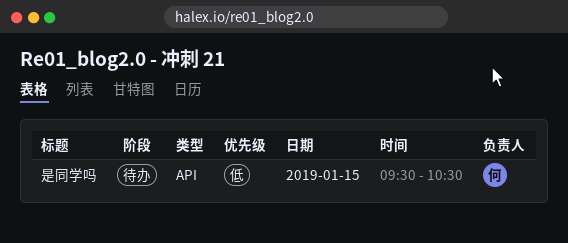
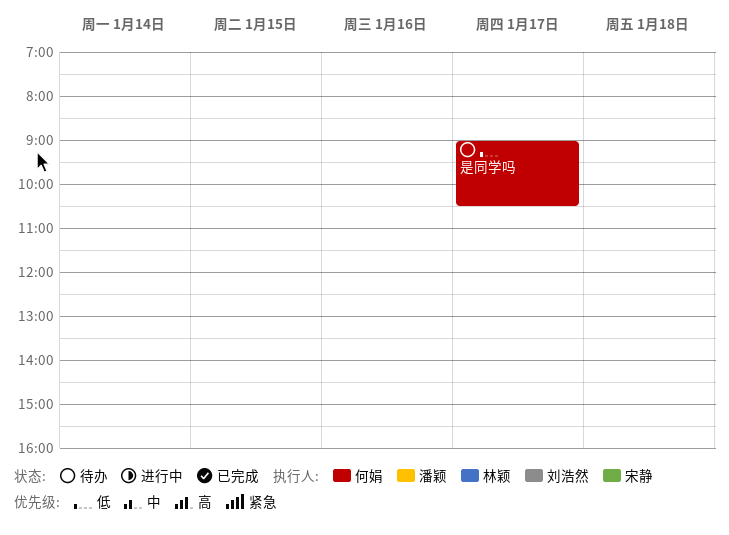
是同学吗, day: Jan 15 -> Jan 17
是同学吗, begins: 09:30 -> 09:00

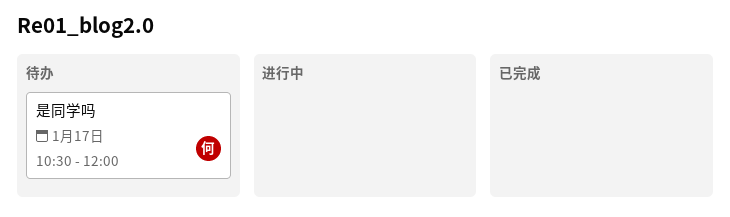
是同学吗, begins: 09:00 -> 10:30
是同学吗, ends: 10:30 -> 12:00

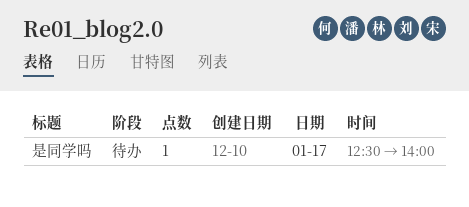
是同学吗, begins: 10:30 -> 12:30
是同学吗, ends: 12:00 -> 14:00

